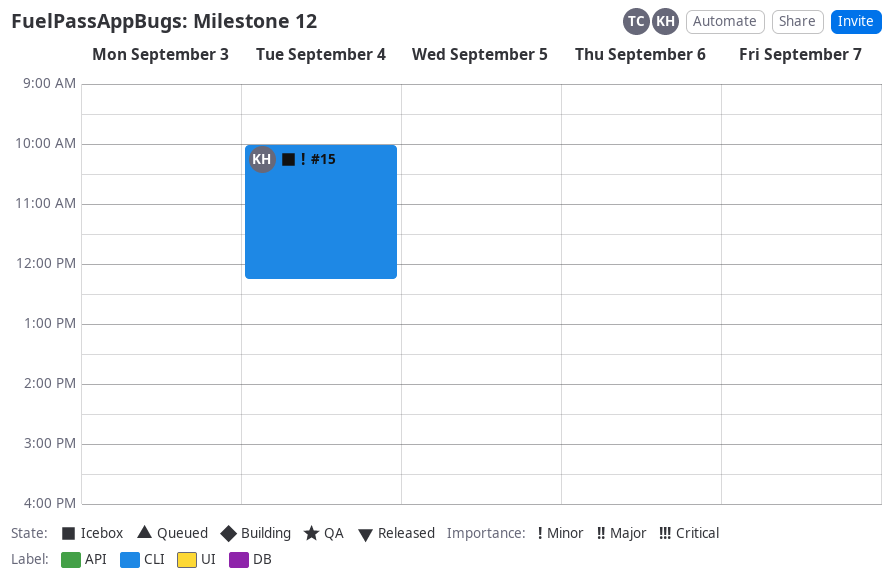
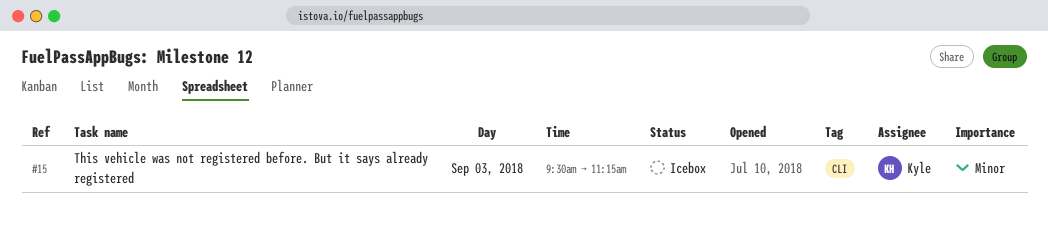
#15, day: Sep 4 -> Sep 3
#15, begins: 10:00 -> 09:30
#15, ends: 12:15 -> 11:15

